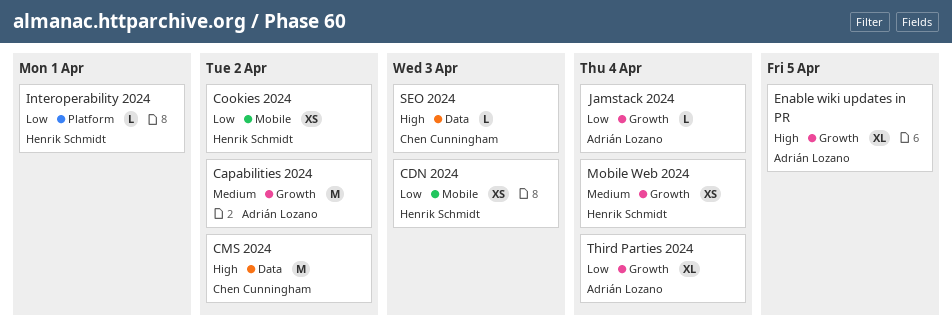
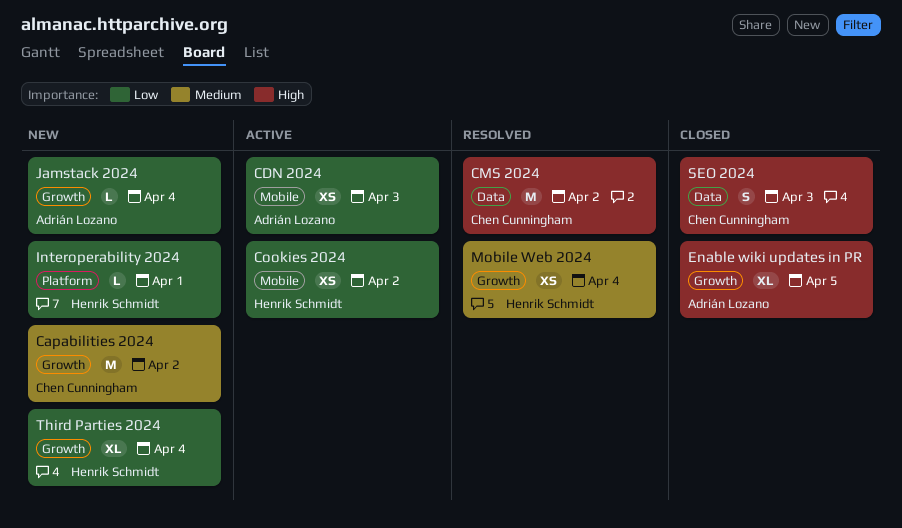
Capabilities 2024, owner: Adrián Lozano -> Chen Cunningham
CDN 2024, owner: Henrik Schmidt -> Adrián Lozano
SEO 2024, estimate: L -> S
Third Parties 2024, owner: Adrián Lozano -> Henrik Schmidt

